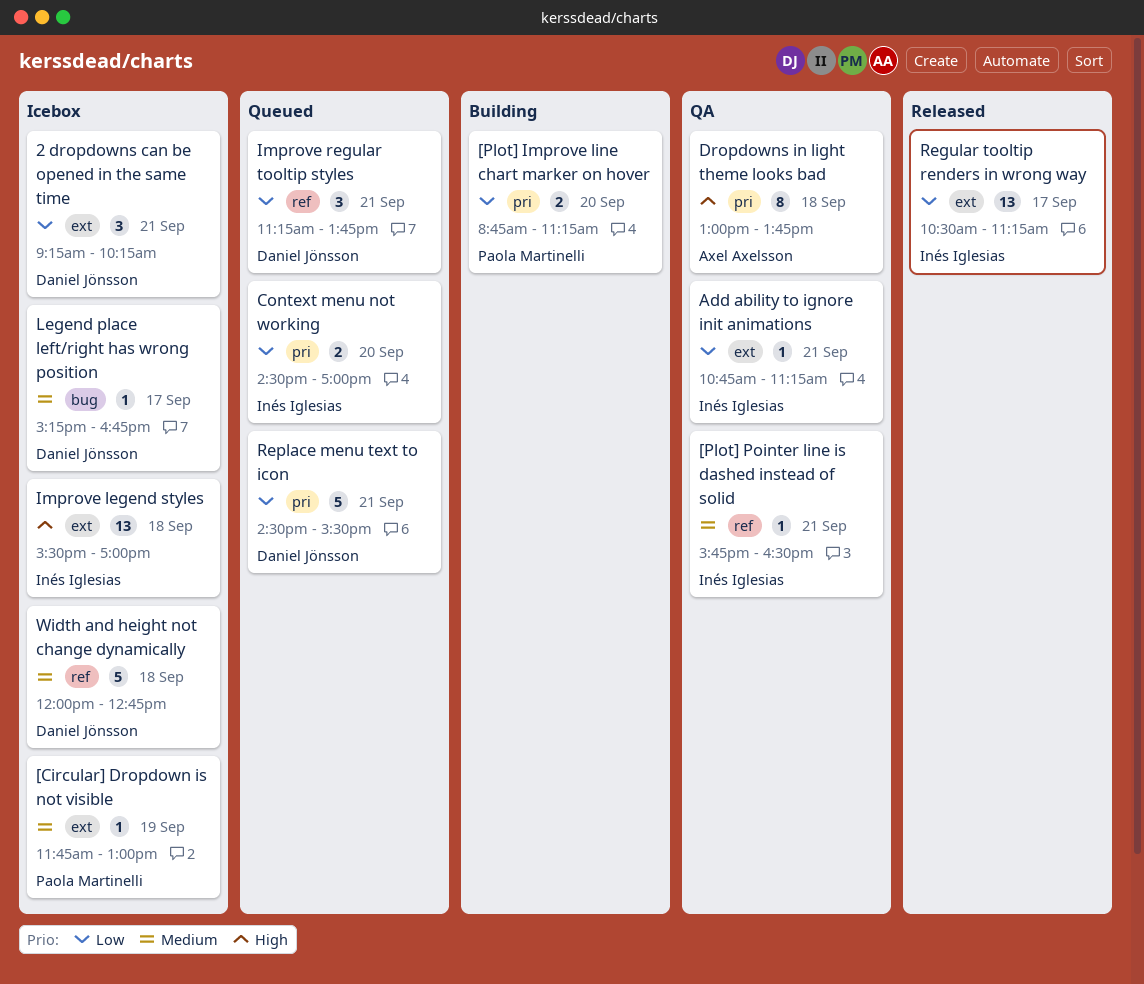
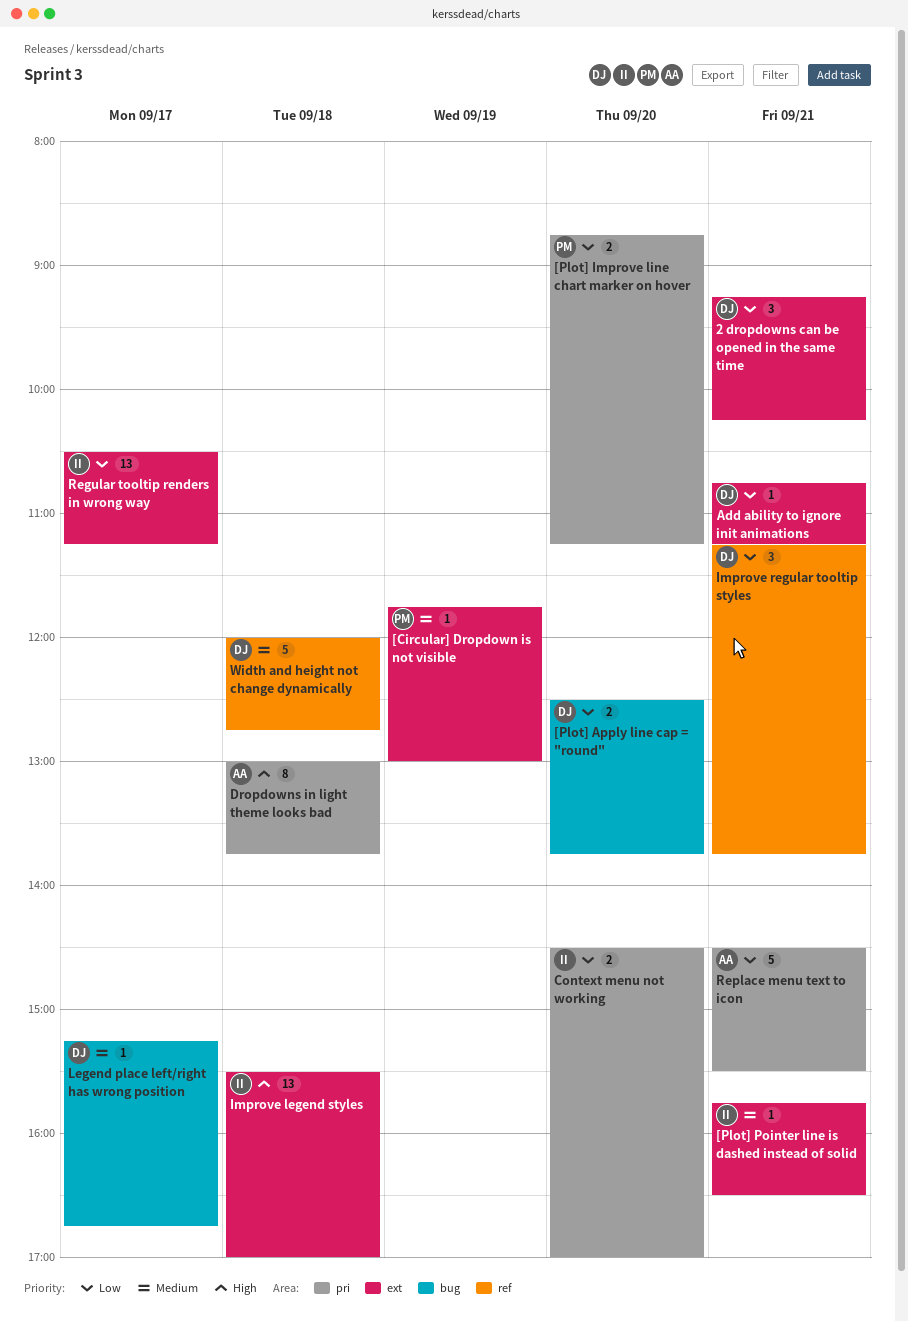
[Plot] Apply line cap = "round": none -> present
[Plot] Pointer line is dashed instead of solid, label: ref -> ext
Add ability to ignore init animations, owner: Inés Iglesias -> Daniel Jönsson
Replace menu text to icon, owner: Daniel Jönsson -> Axel Axelsson

